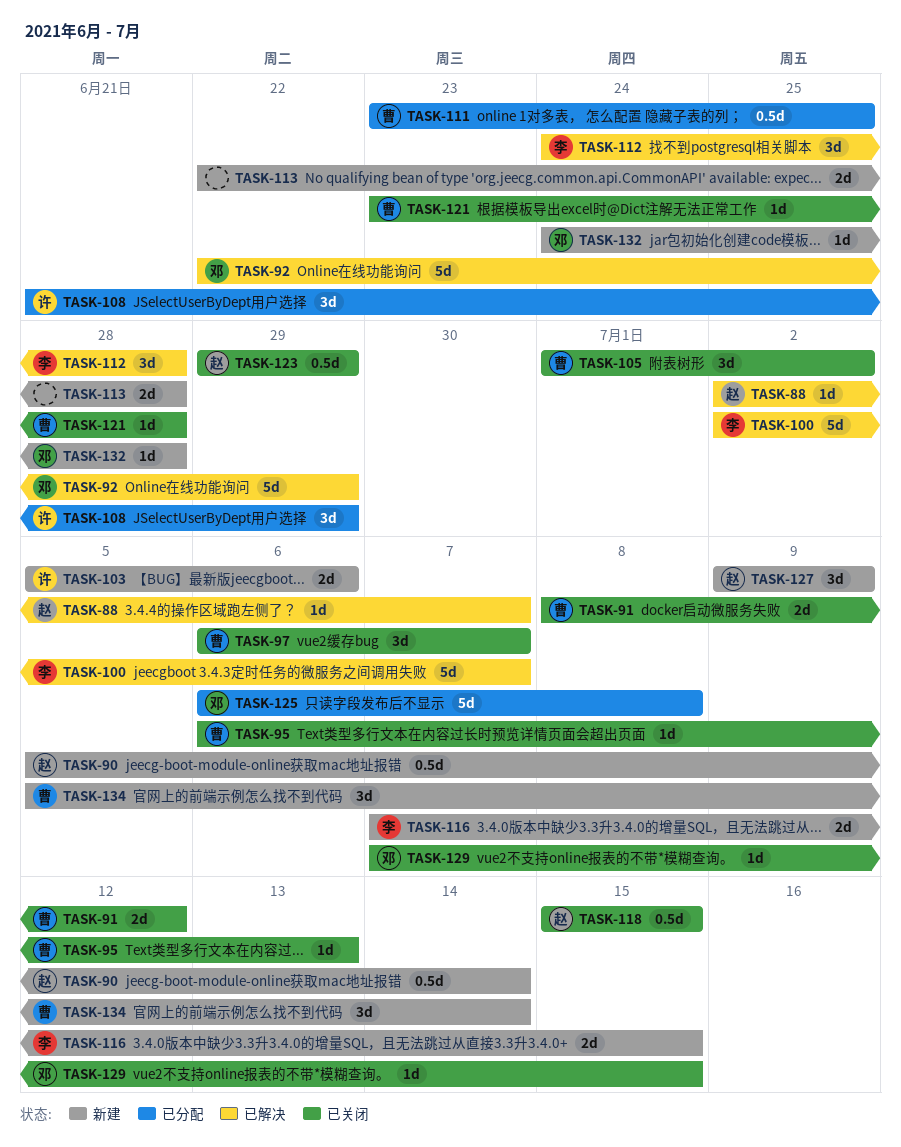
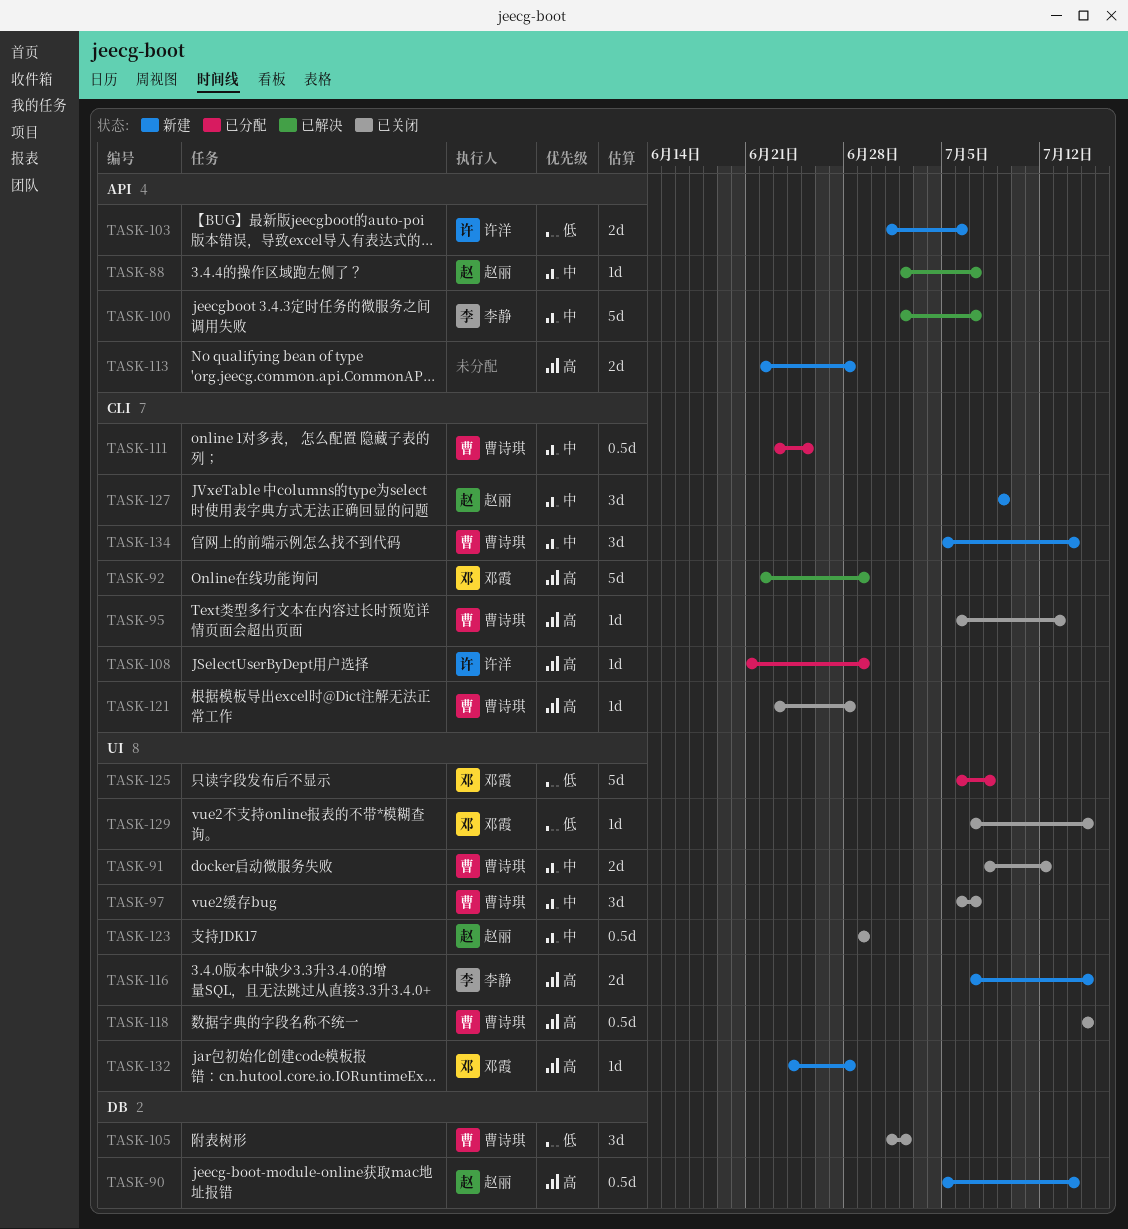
TASK-103, start: Jul 5 -> Jul 1
TASK-108, estimate: 3d -> 1d
TASK-112: present -> none
TASK-118, owner: 赵丽 -> 曹诗琪

